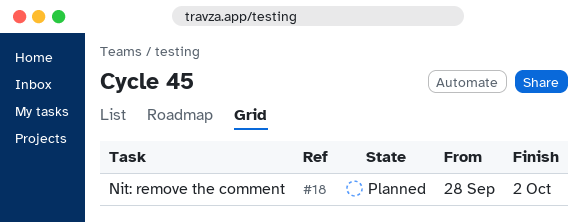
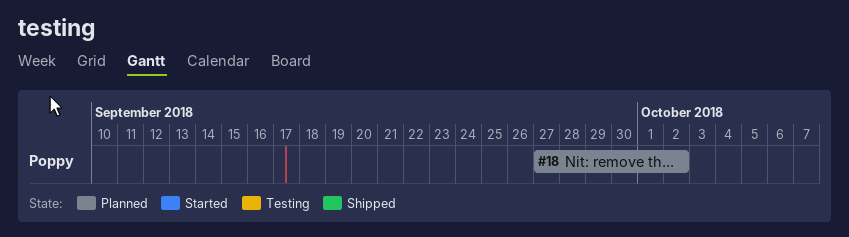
#18, start: Sep 28 -> Sep 27

